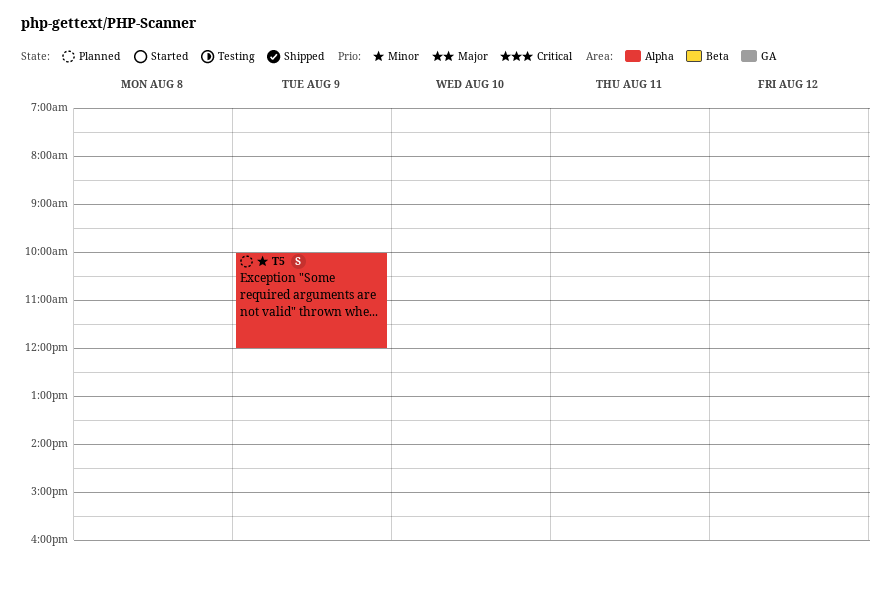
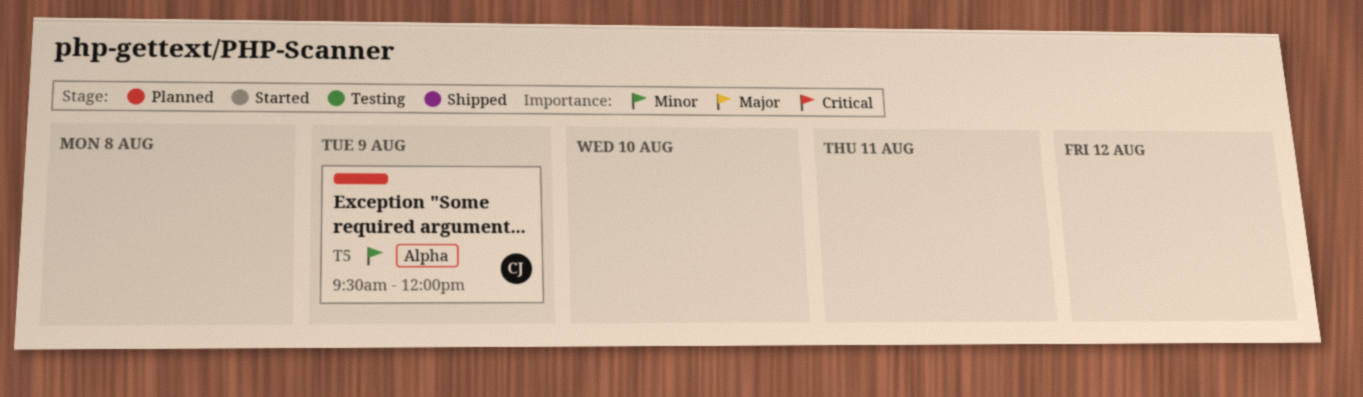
T5, begins: 10:00 -> 09:30

